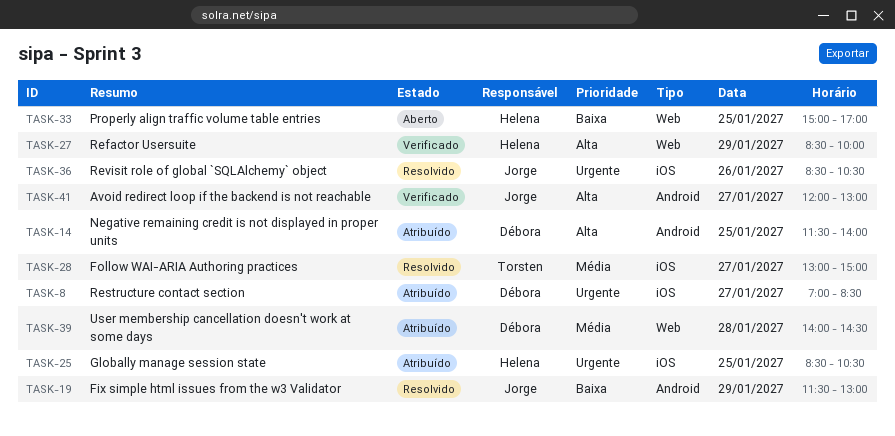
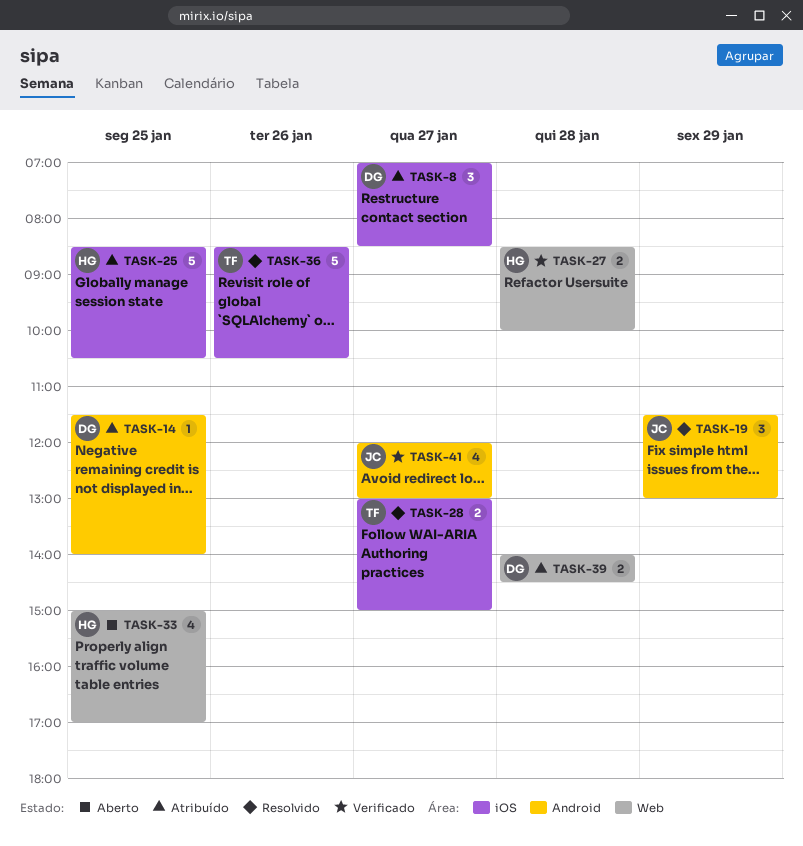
TASK-27, day: Jan 29 -> Jan 28
TASK-36, owner: Jorge -> Torsten

